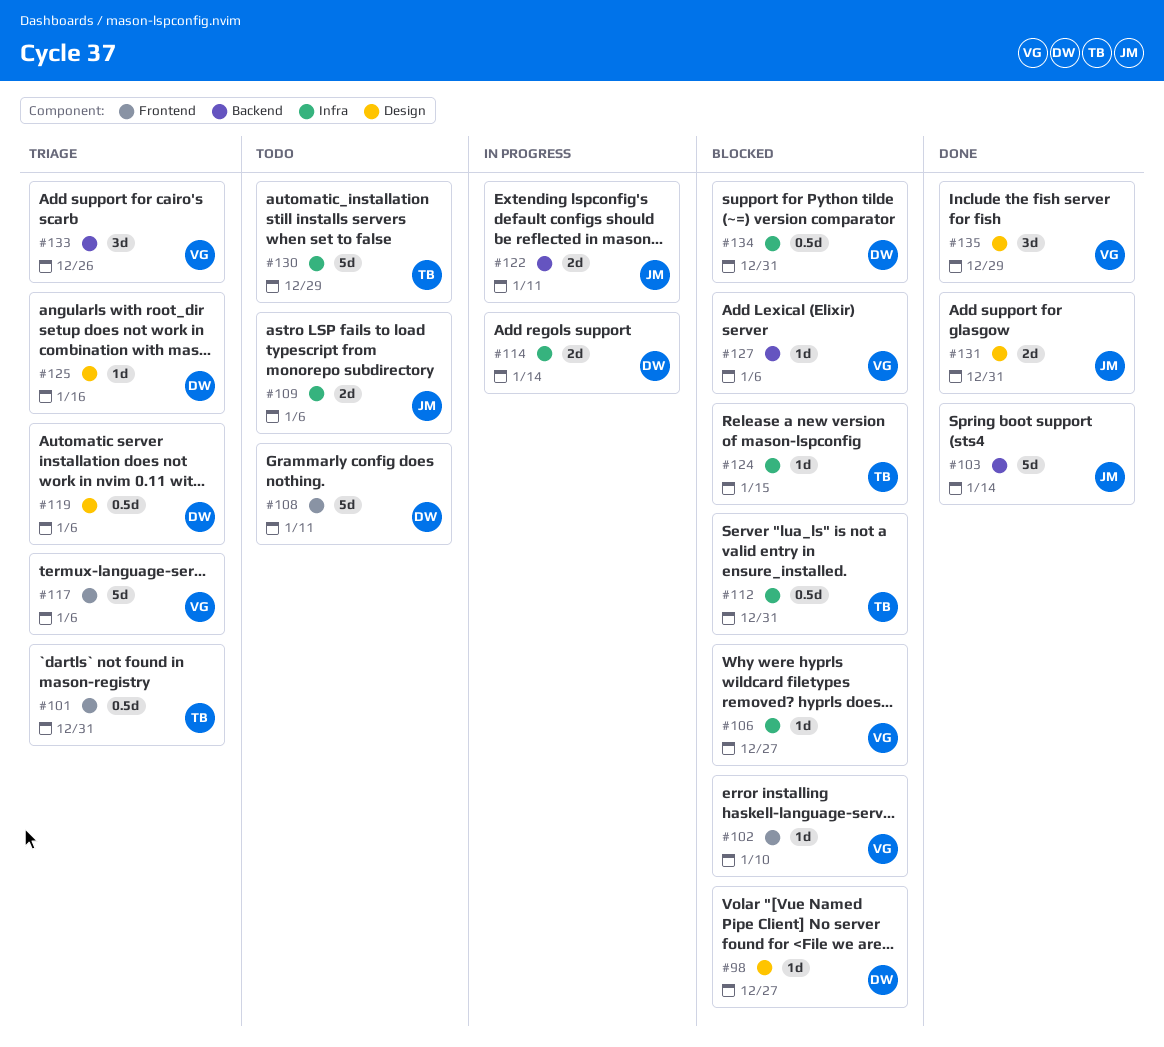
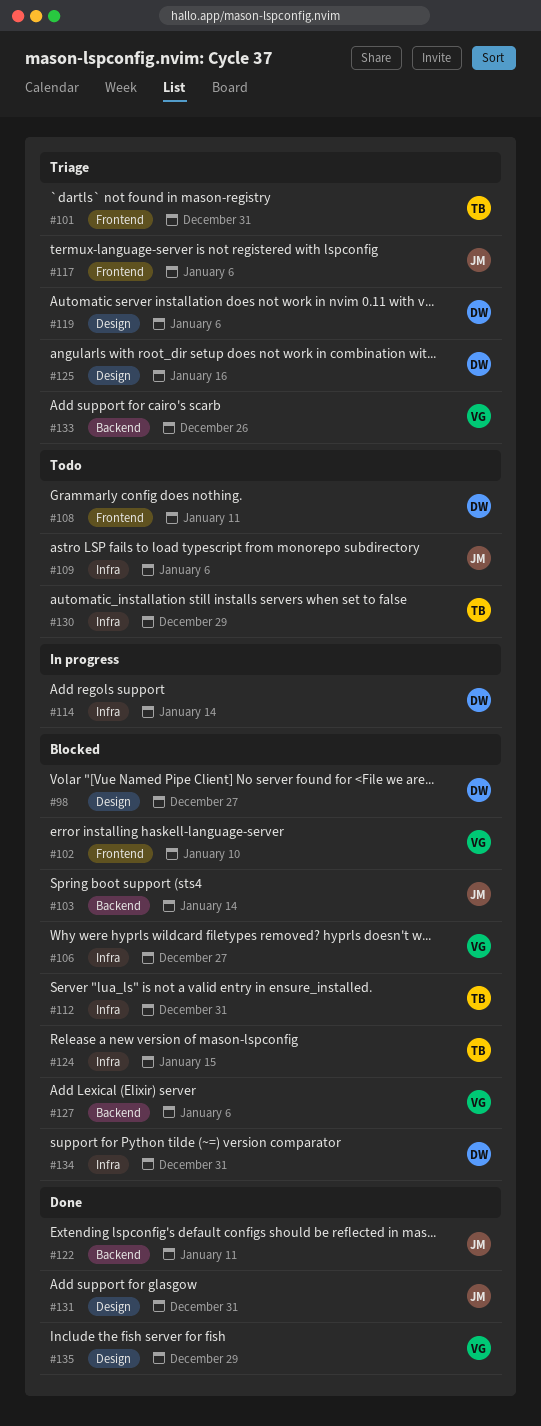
#103, status: Done -> Blocked
#117, owner: VG -> JM
#122, status: In progress -> Done

